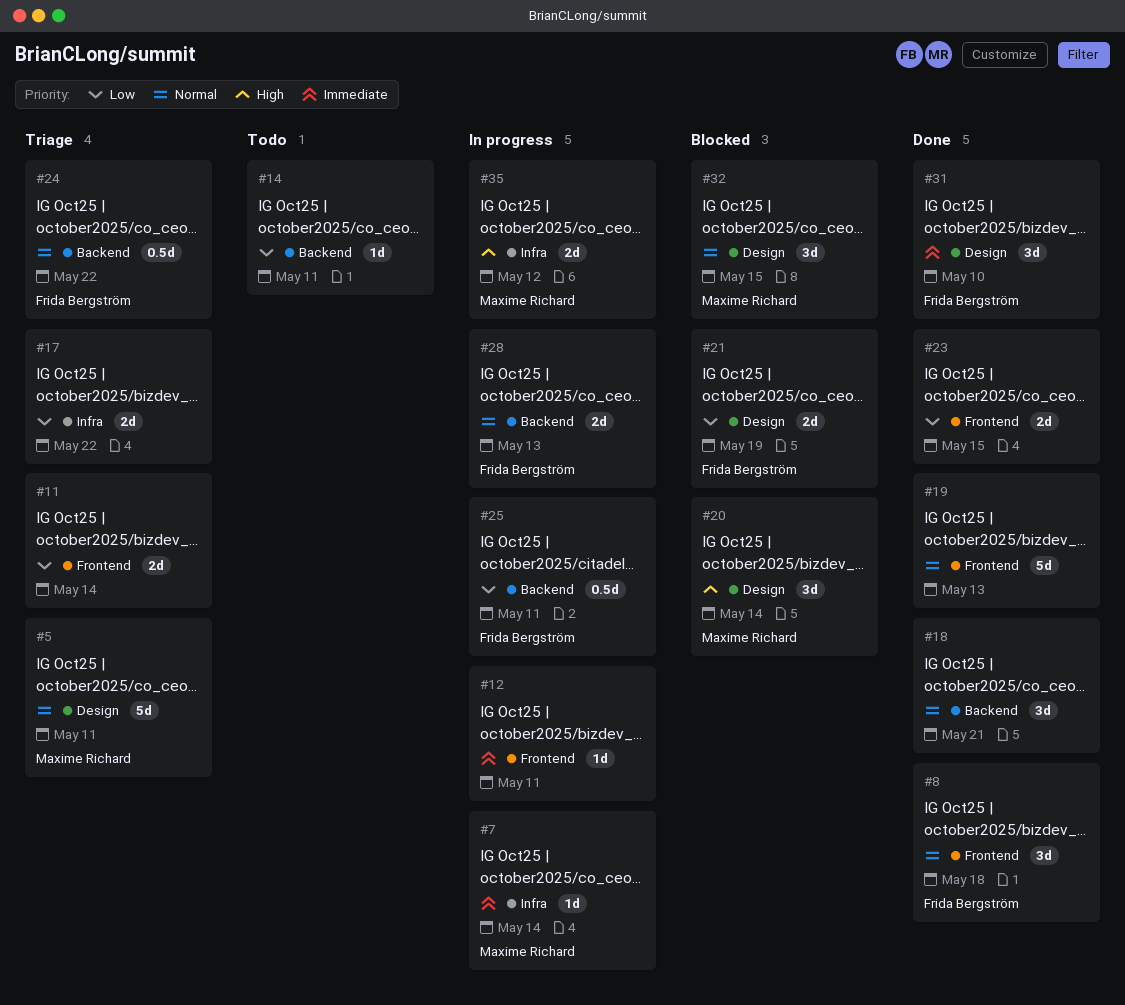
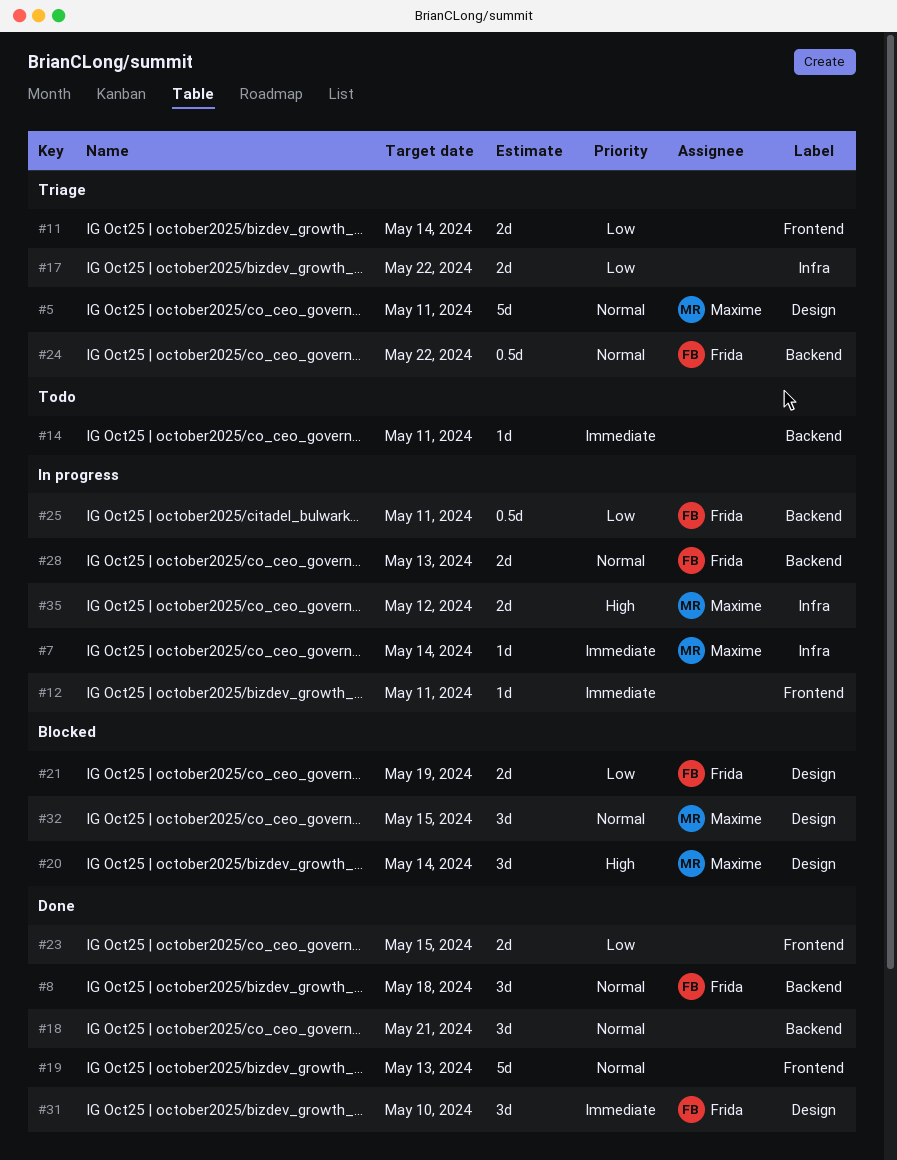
#8, label: Frontend -> Backend
#14, priority: Low -> Immediate

